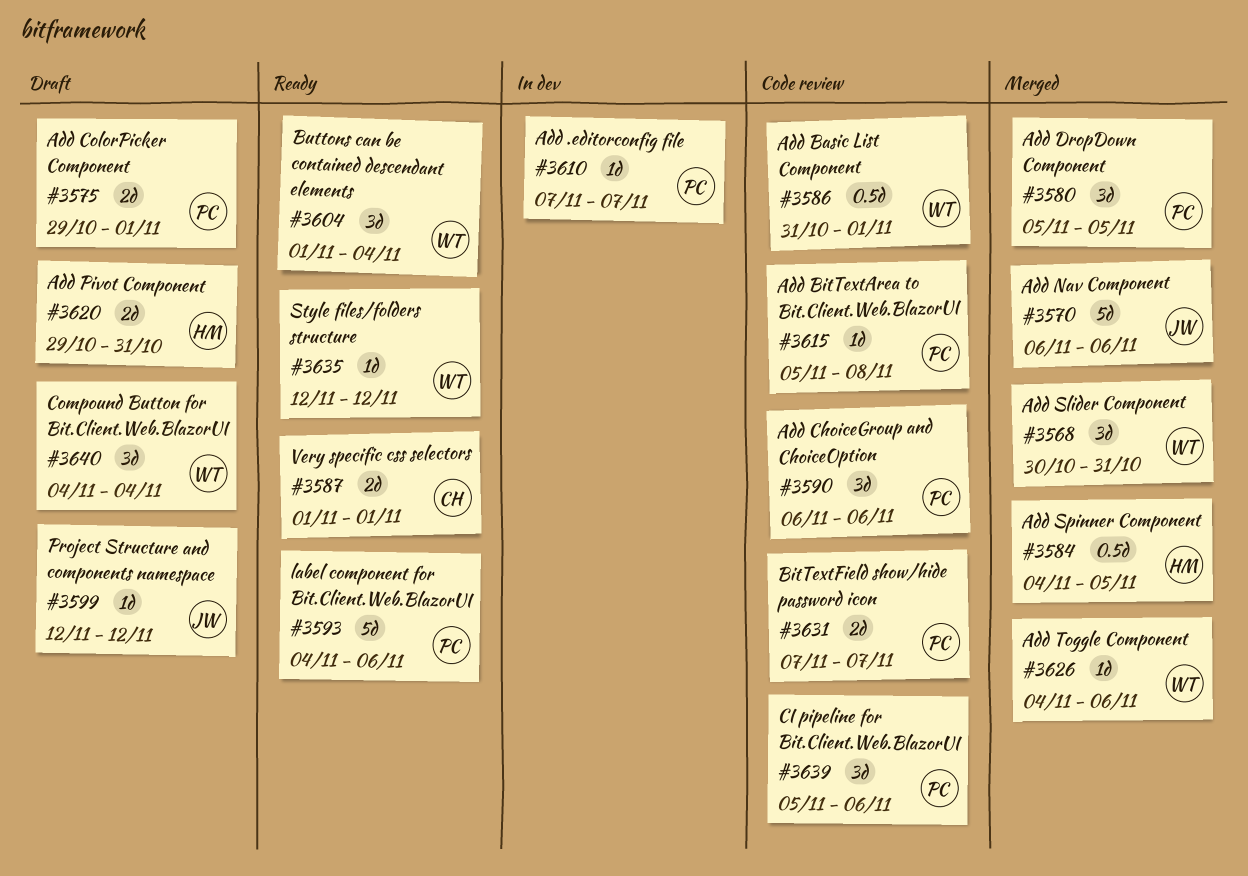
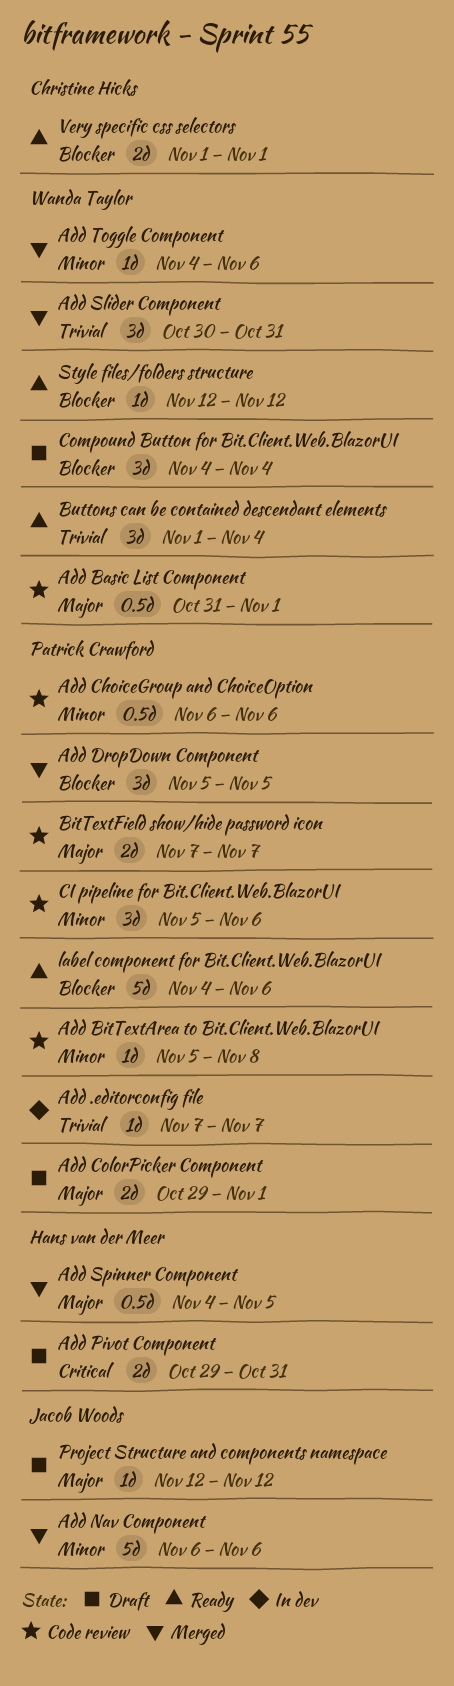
Add ChoiceGroup and ChoiceOption, estimate: 3d -> 0.5d

